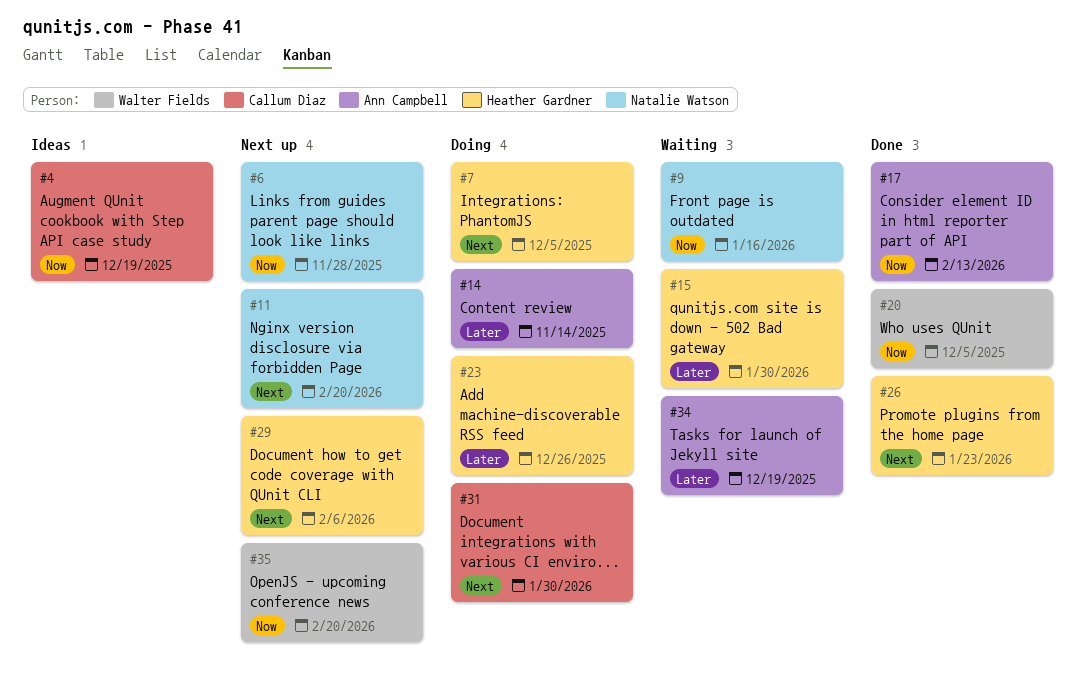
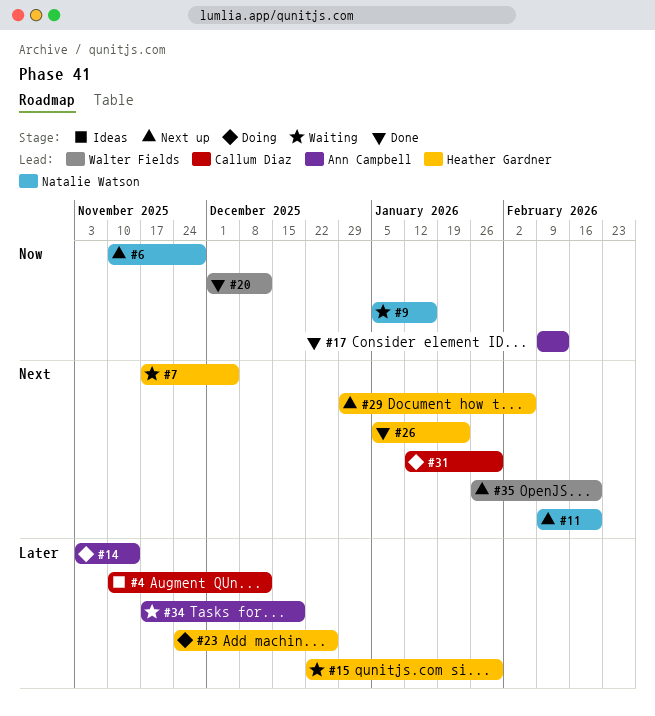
#4, priority: Now -> Later
#4, due: Dec 19 -> Dec 12
#7, status: Doing -> Waiting
#20, due: Dec 5 -> Dec 12
#35, priority: Now -> Next

